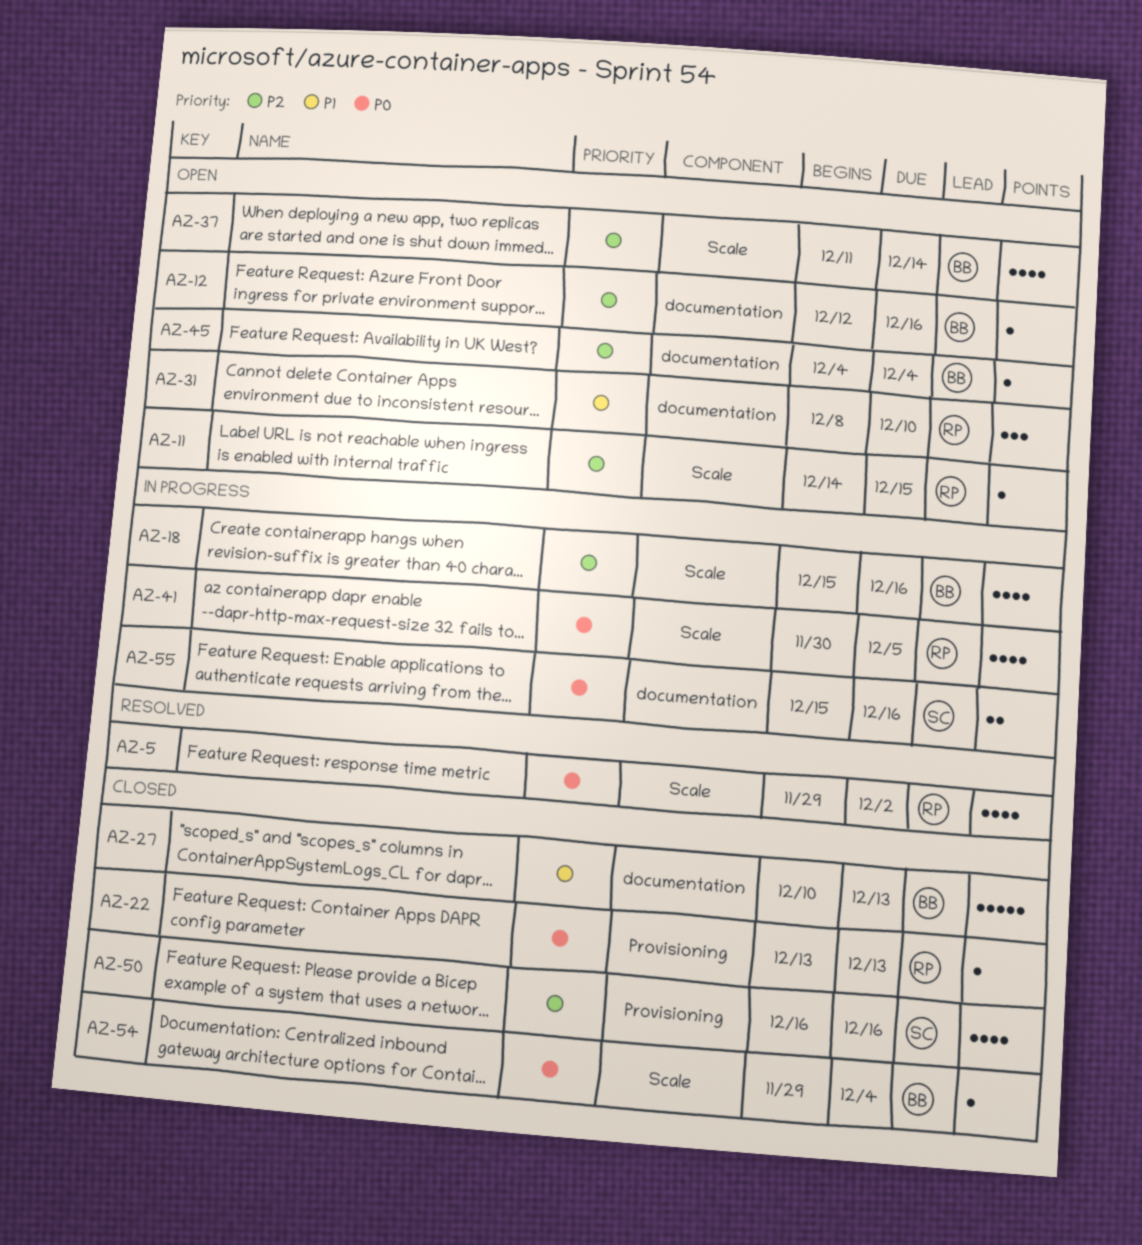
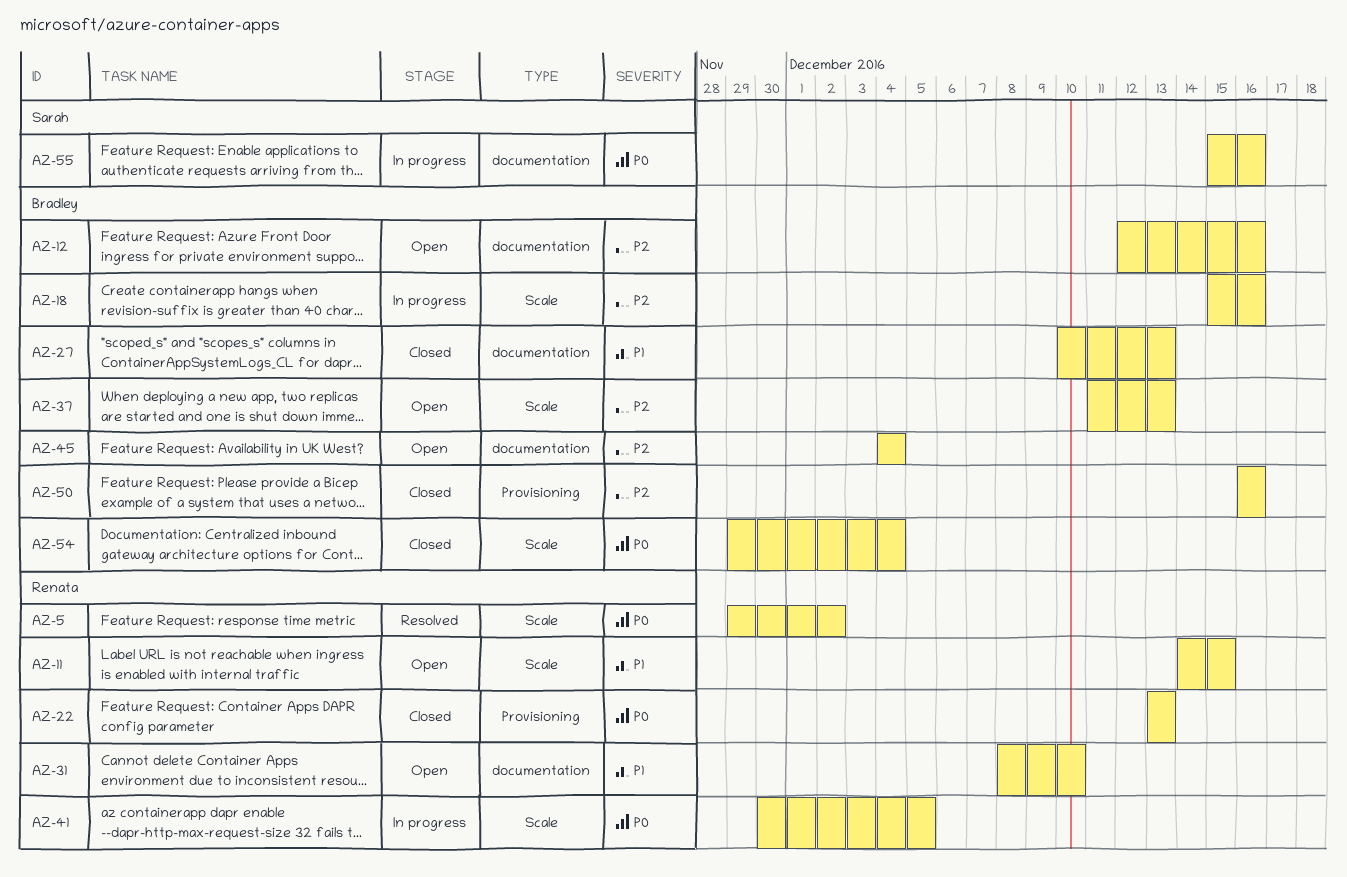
AZ-11, priority: P2 -> P1
AZ-37, due: Dec 14 -> Dec 13
AZ-50, owner: Sarah -> Bradley

